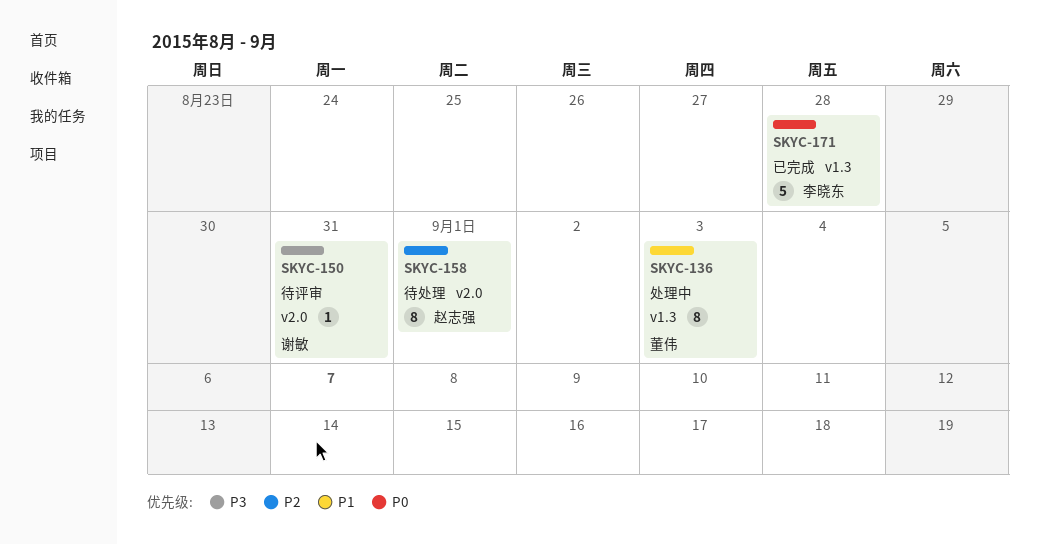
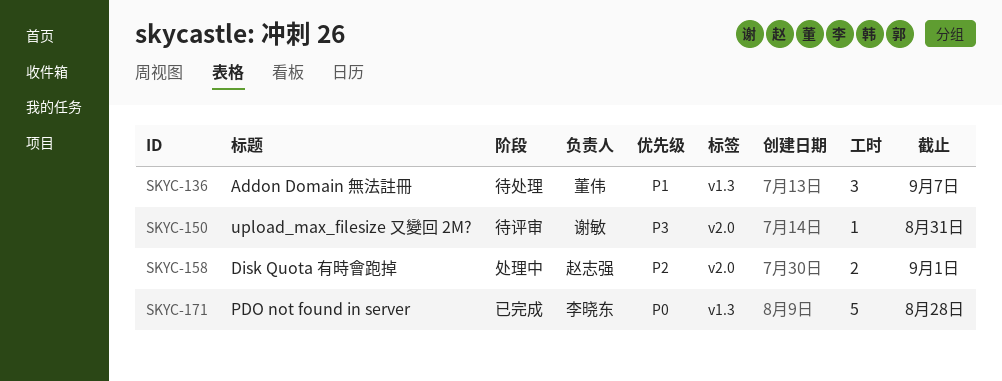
SKYC-136, status: 处理中 -> 待处理
SKYC-136, estimate: 8 -> 3
SKYC-136, due: Sep 3 -> Sep 7
SKYC-158, status: 待处理 -> 处理中
SKYC-158, estimate: 8 -> 2

